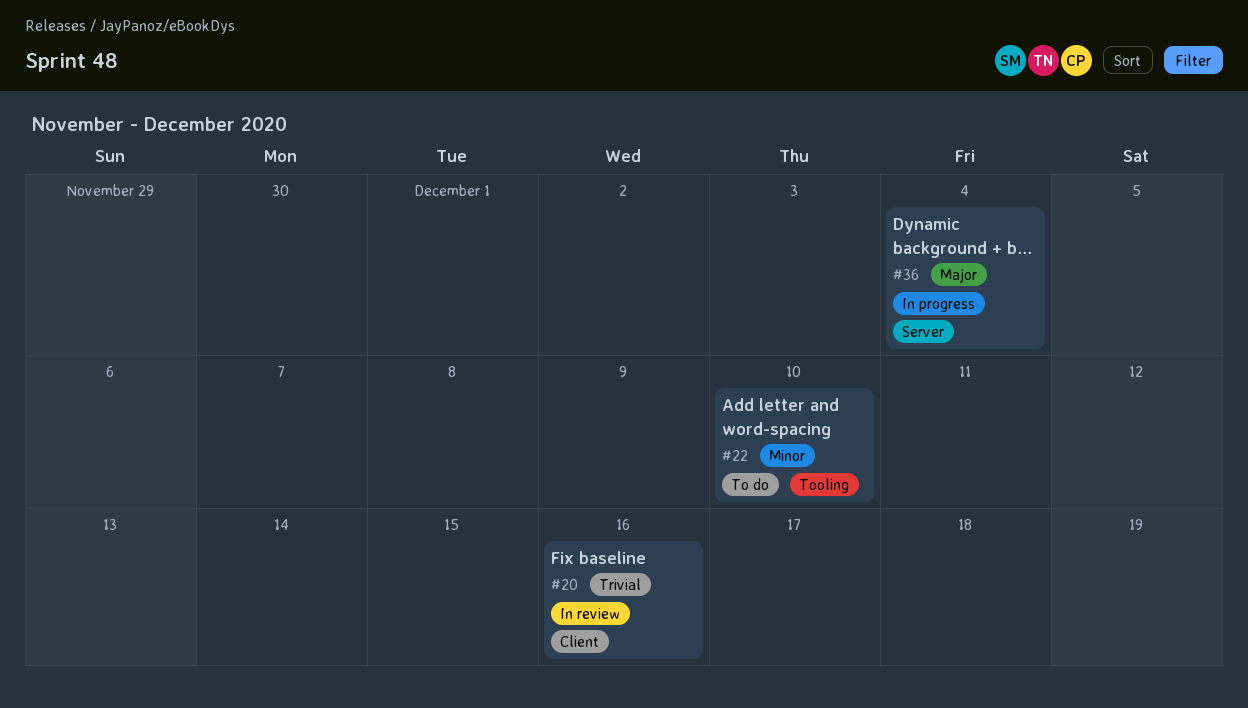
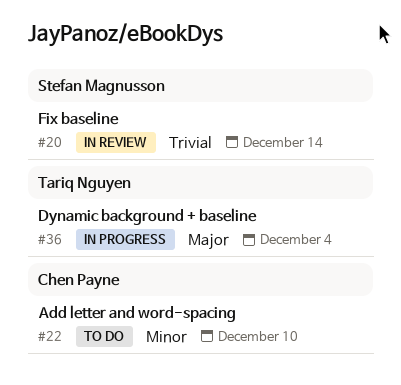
#20, due: Dec 16 -> Dec 14

